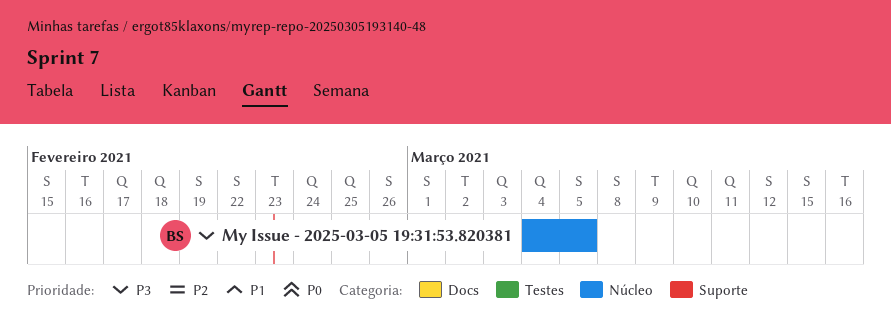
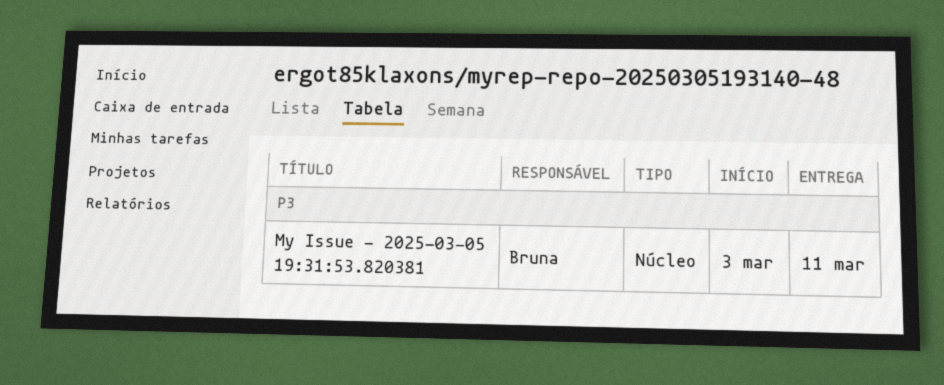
My Issue - 2025-03-05 19:31:53.820381, start: Mar 4 -> Mar 3
My Issue - 2025-03-05 19:31:53.820381, due: Mar 5 -> Mar 11

